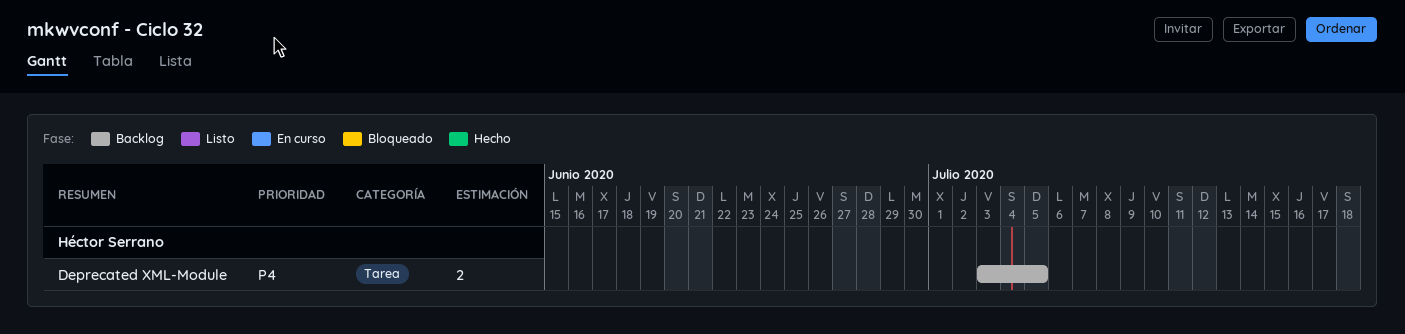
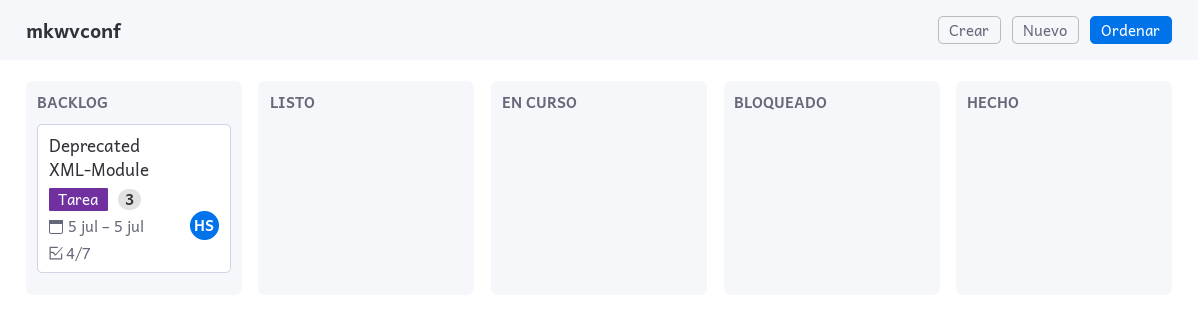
Deprecated XML-Module, estimate: 2 -> 3
Deprecated XML-Module, start: Jul 3 -> Jul 5

